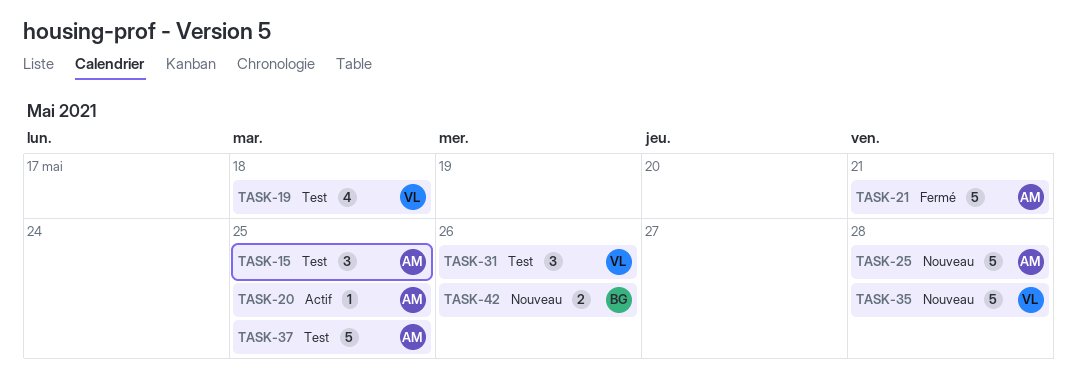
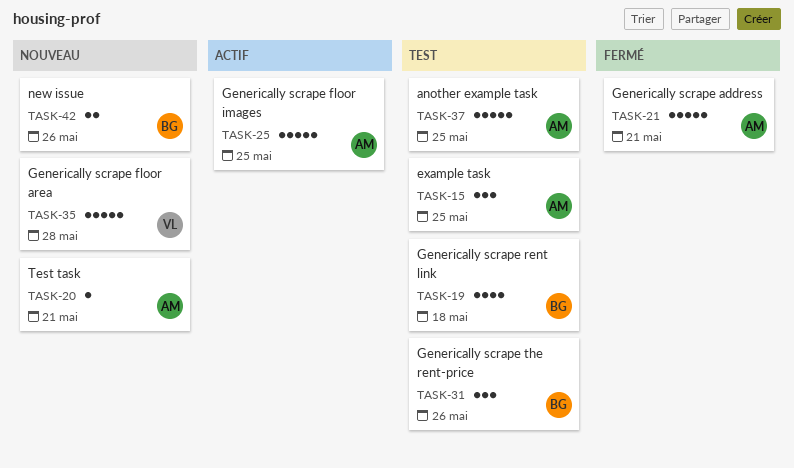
TASK-19, owner: VL -> BG
TASK-20, status: Actif -> Nouveau
TASK-20, due: May 25 -> May 21
TASK-25, status: Nouveau -> Actif
TASK-25, due: May 28 -> May 25
TASK-31, owner: VL -> BG

